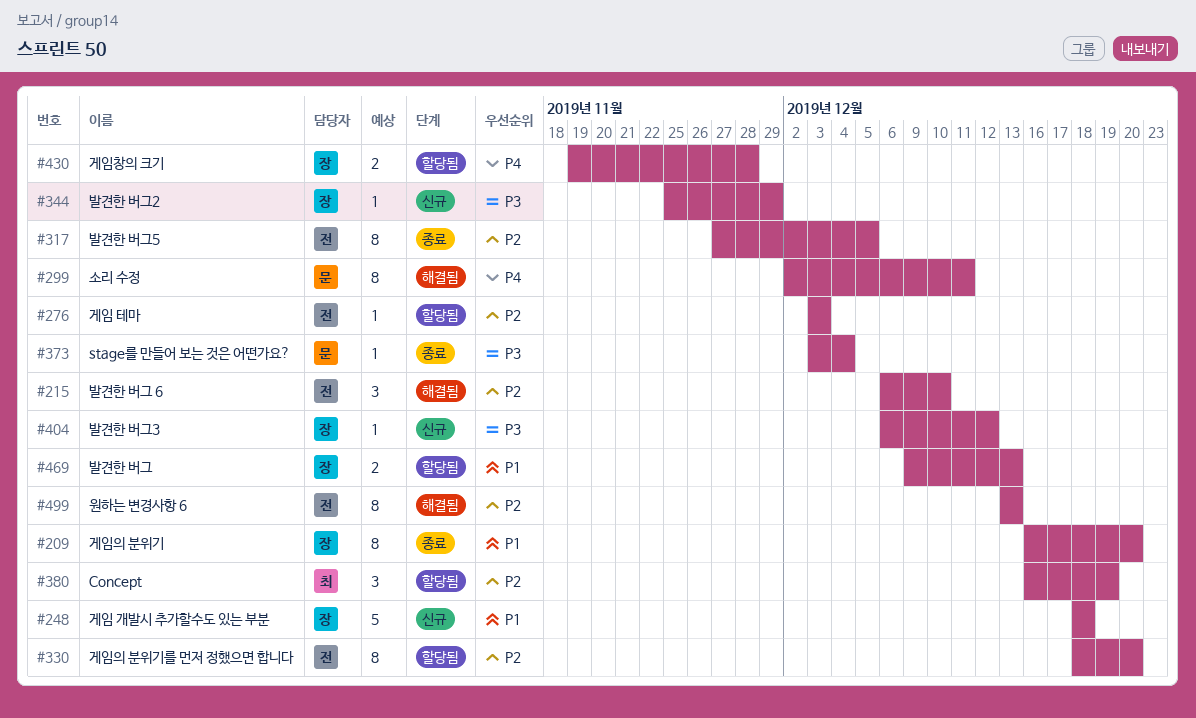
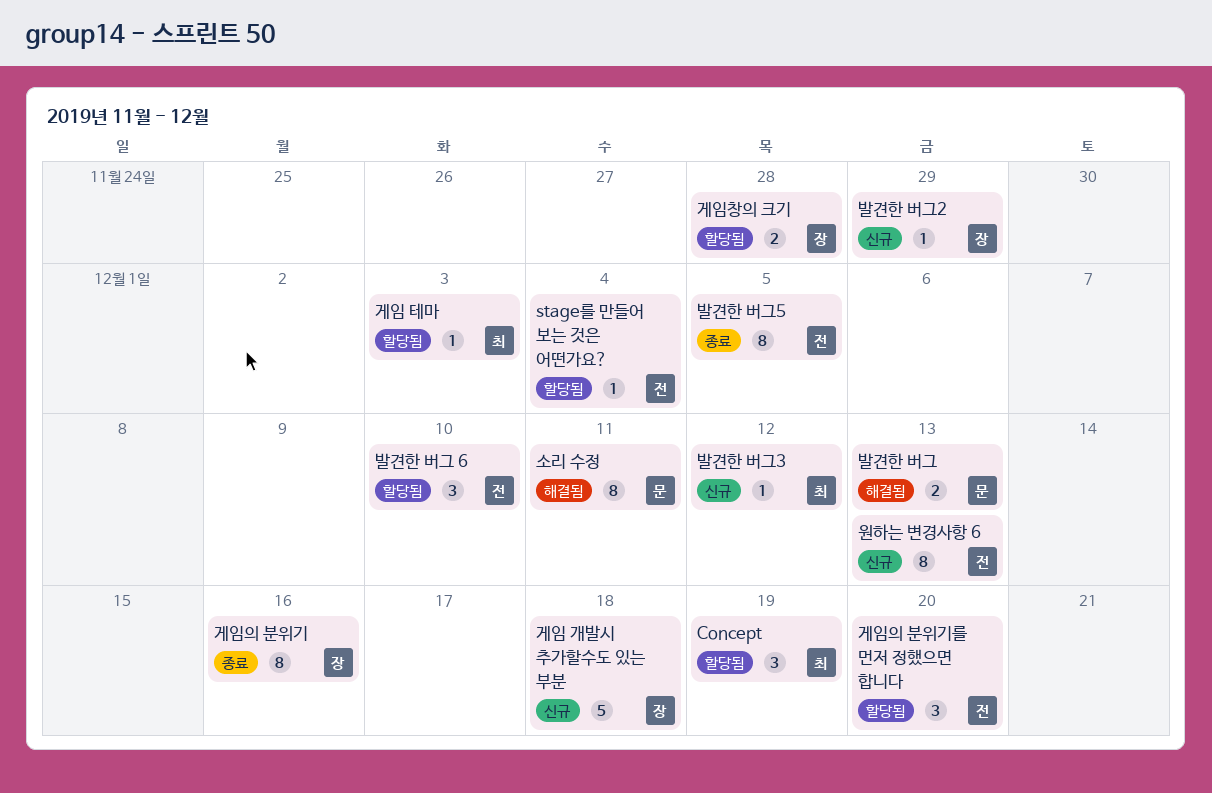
stage를 만들어 보는 것은 어떤가요?, status: 종료 -> 할당됨
stage를 만들어 보는 것은 어떤가요?, owner: 문 -> 전
게임 테마, owner: 전 -> 최
게임의 분위기, due: Dec 20 -> Dec 16
게임의 분위기를 먼저 정했으면 합니다, estimate: 8 -> 3
발견한 버그, status: 할당됨 -> 해결됨
발견한 버그, owner: 장 -> 문
발견한 버그 6, status: 해결됨 -> 할당됨
발견한 버그3, owner: 장 -> 최
원하는 변경사항 6, status: 해결됨 -> 신규

